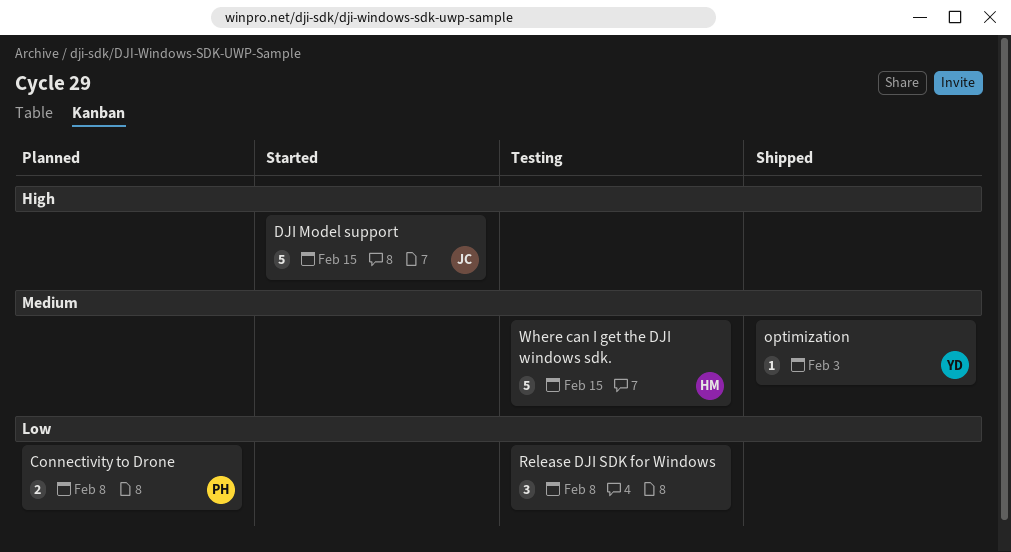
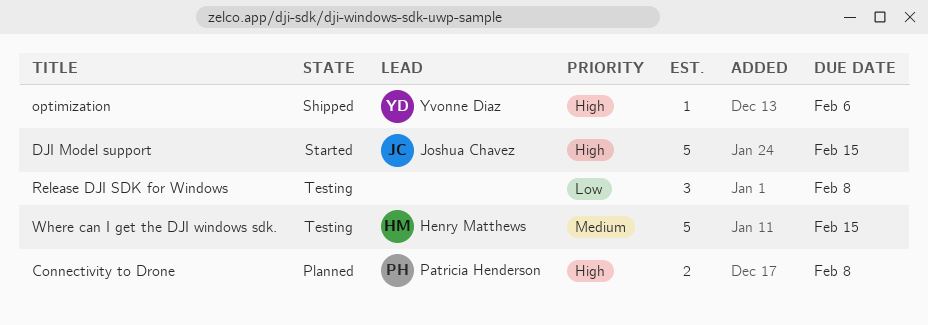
Connectivity to Drone, priority: Low -> High
optimization, priority: Medium -> High
optimization, due: Feb 3 -> Feb 6

